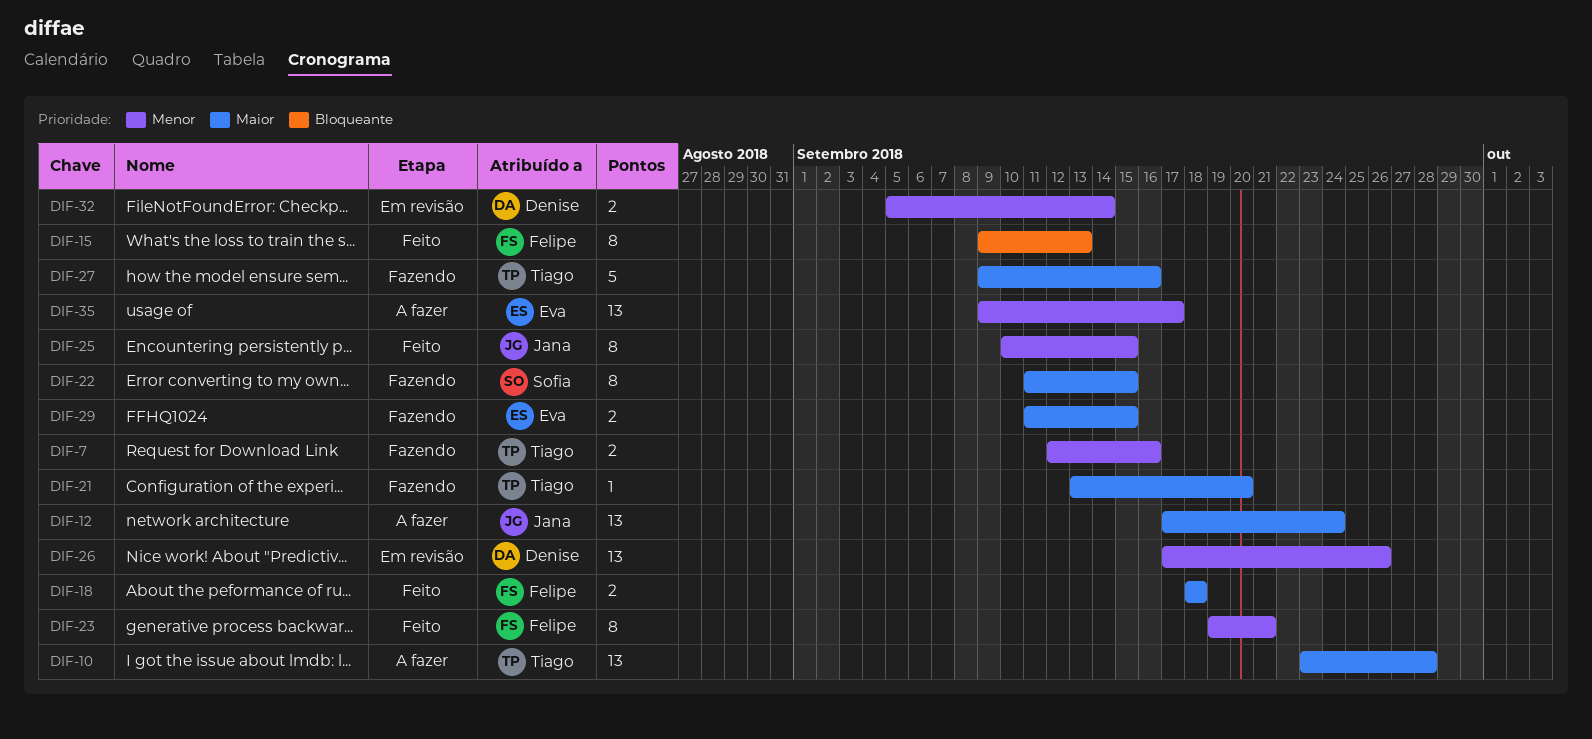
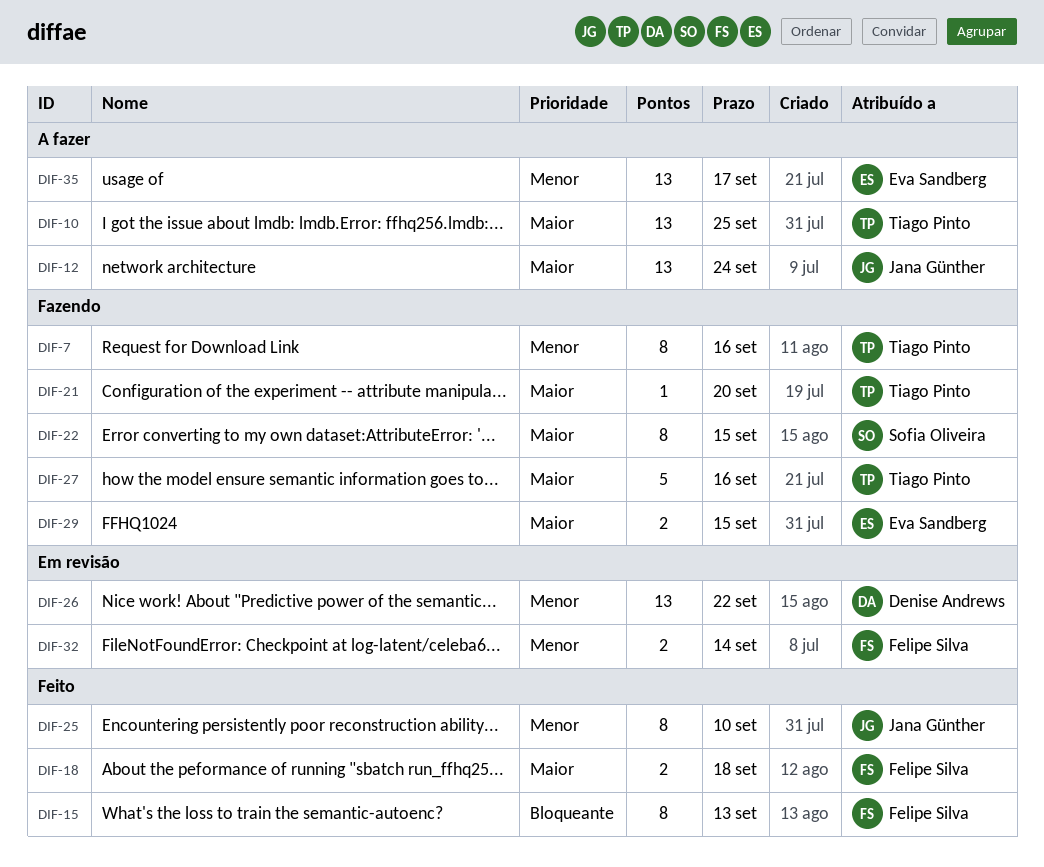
DIF-7, estimate: 2 -> 8
DIF-10, due: Sep 28 -> Sep 25
DIF-23: present -> none
DIF-25, due: Sep 15 -> Sep 10
DIF-26, due: Sep 26 -> Sep 22
DIF-32, owner: Denise Andrews -> Felipe Silva

